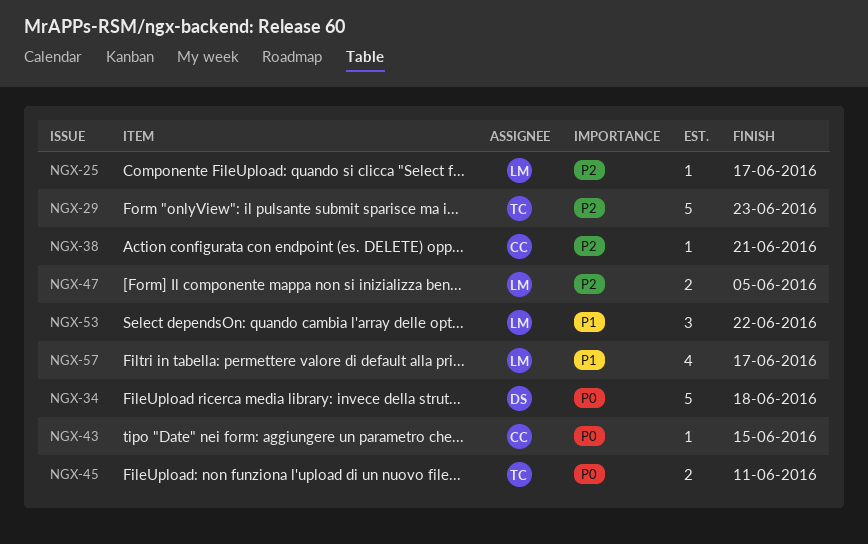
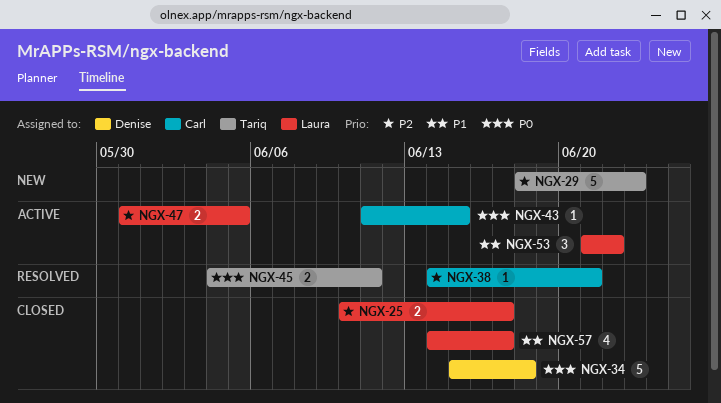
NGX-25, estimate: 1 -> 2

